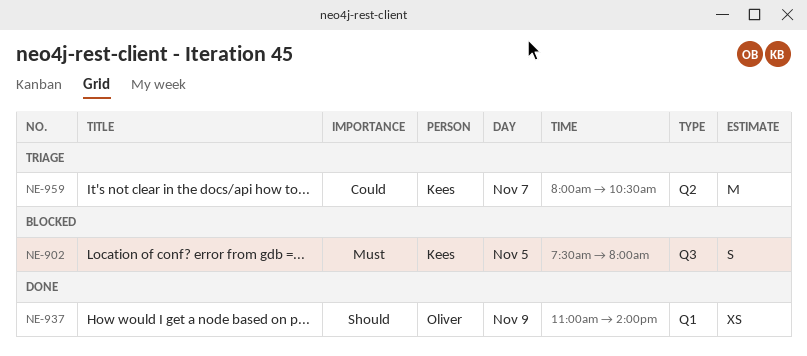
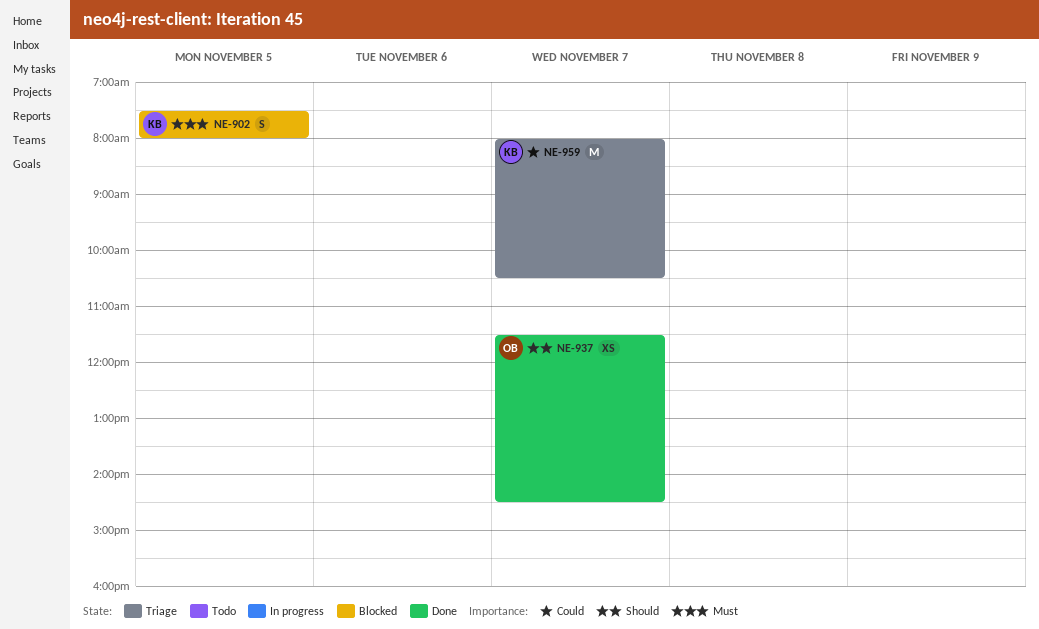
NE-937, day: Nov 9 -> Nov 7
NE-937, begins: 11:00 -> 11:30
NE-937, ends: 14:00 -> 14:30

